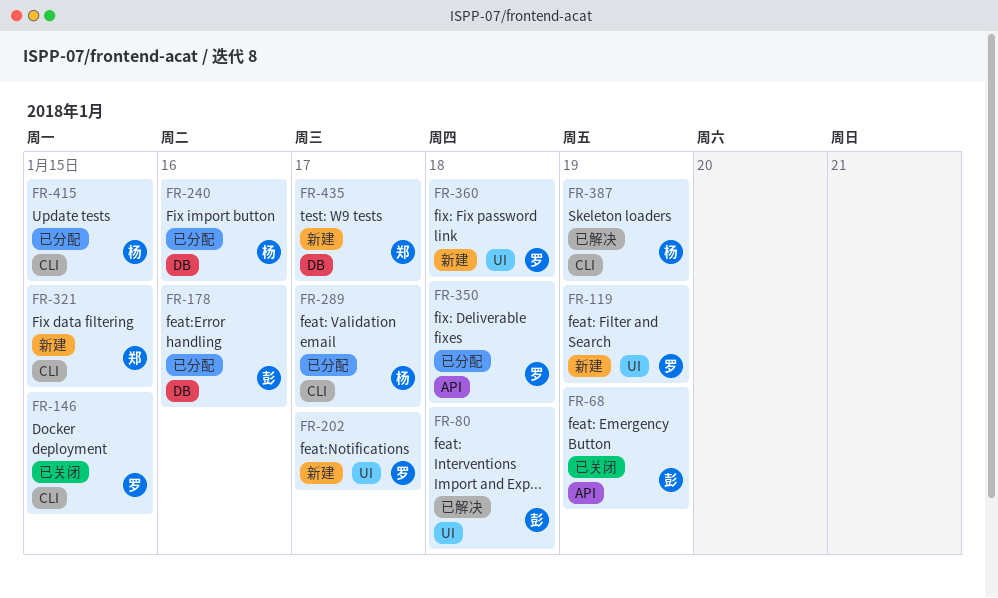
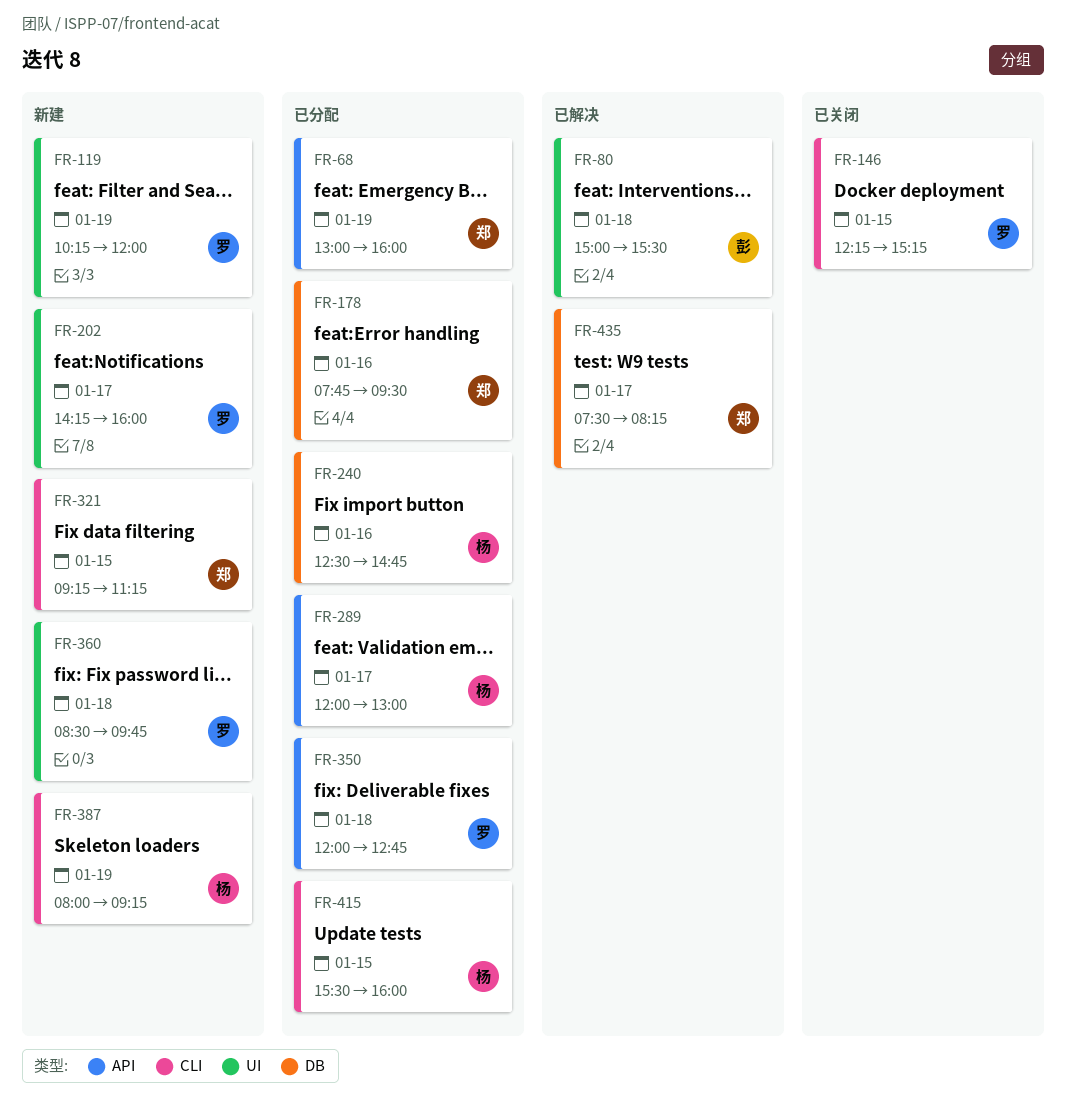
FR-68, status: 已关闭 -> 已分配
FR-68, owner: 彭 -> 郑
FR-178, owner: 彭 -> 郑
FR-289, label: CLI -> API
FR-387, status: 已解决 -> 新建
FR-435, status: 新建 -> 已解决

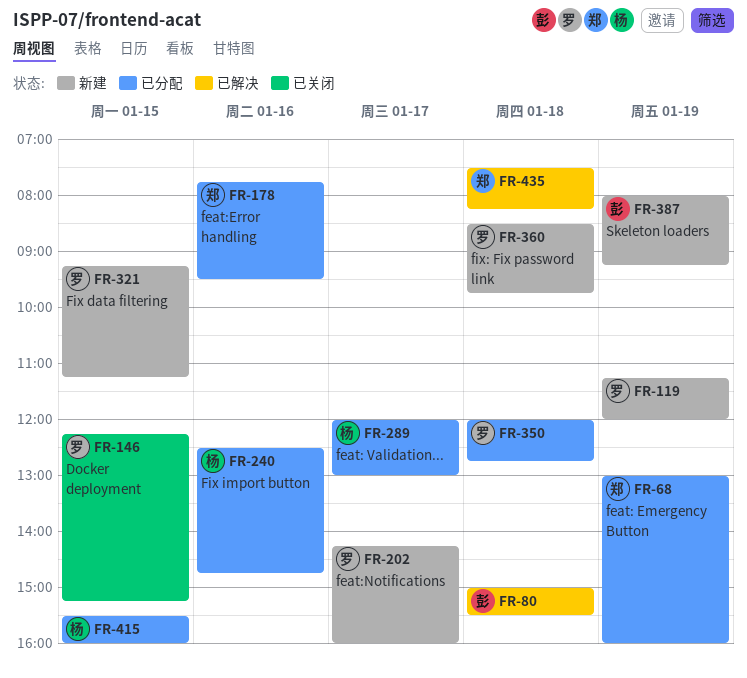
FR-119, begins: 10:15 -> 11:15
FR-321, owner: 郑 -> 罗
FR-387, owner: 杨 -> 彭
FR-435, day: Jan 17 -> Jan 18

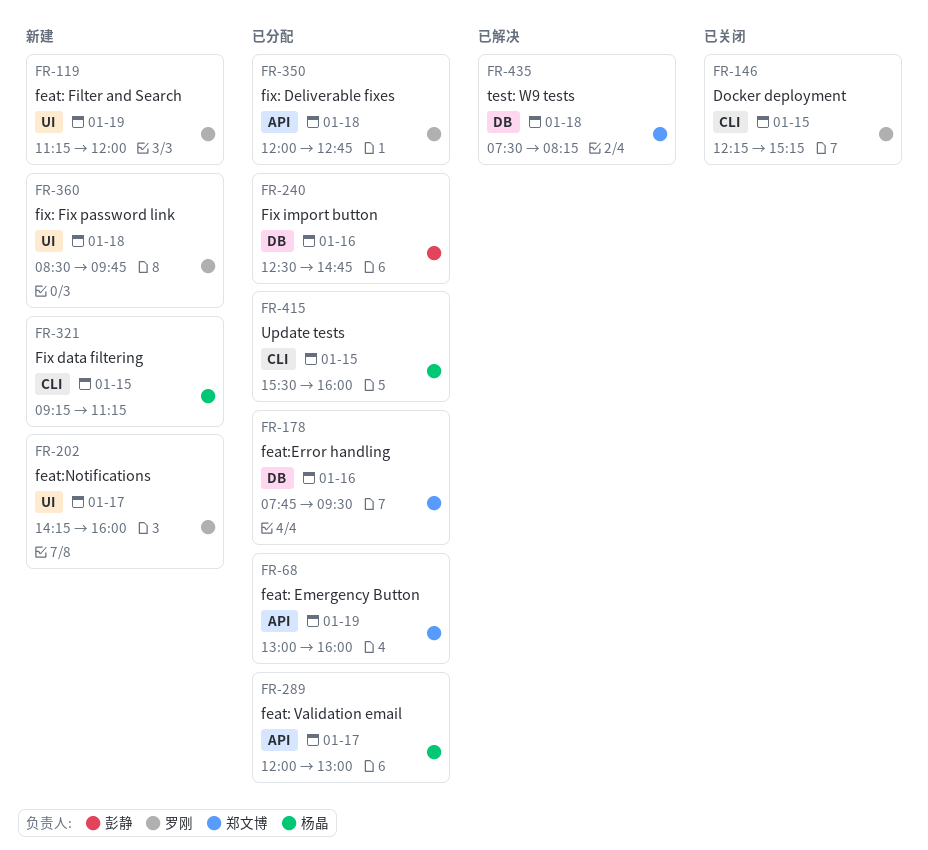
FR-80: present -> none
FR-240, owner: 杨晶 -> 彭静
FR-321, owner: 罗刚 -> 杨晶
FR-387: present -> none

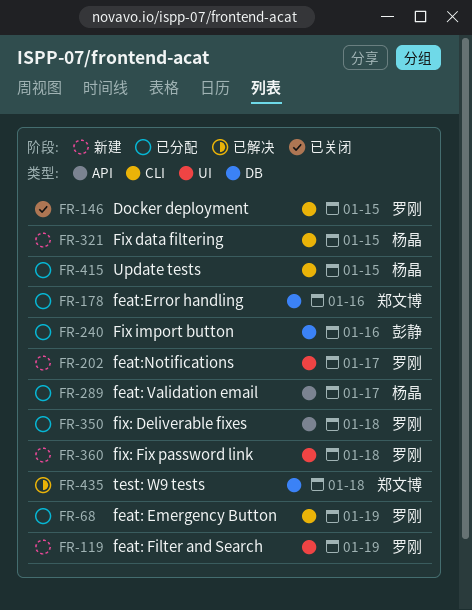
FR-68, owner: 郑文博 -> 罗刚
FR-68, label: API -> CLI

